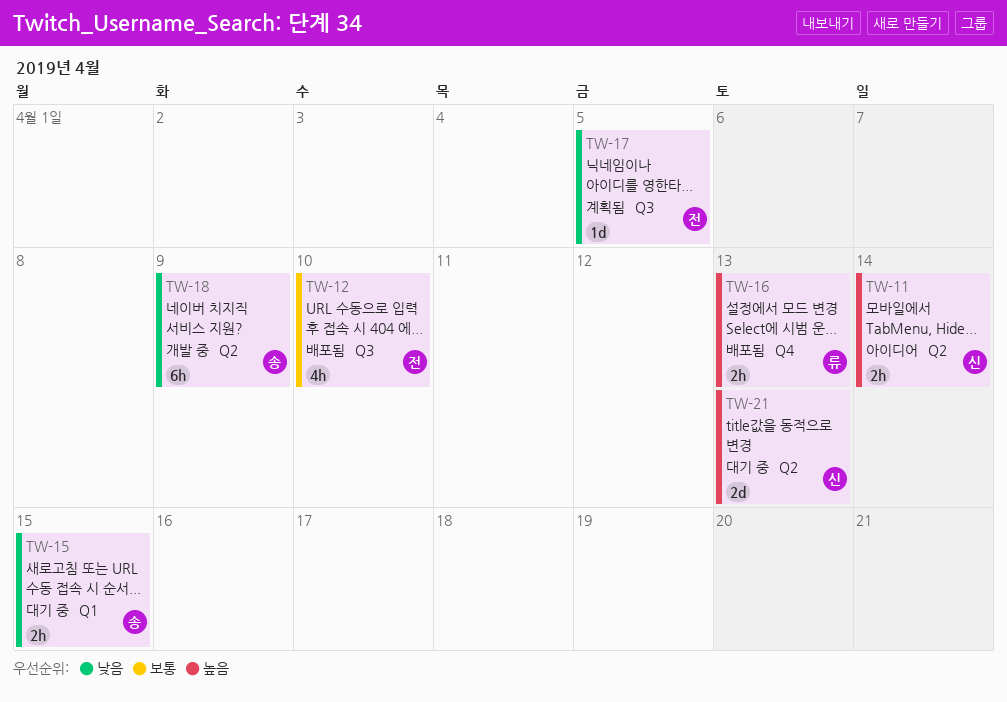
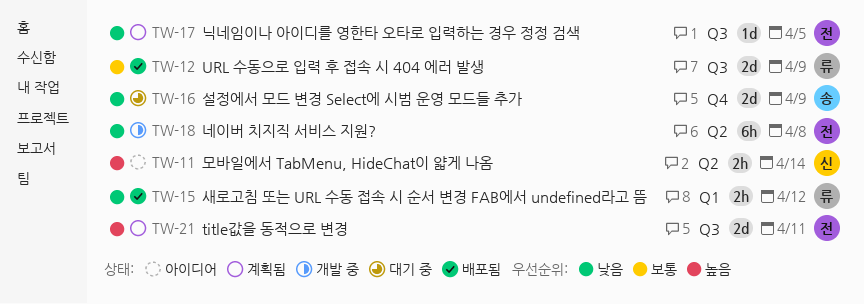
TW-12, owner: 전 -> 류
TW-12, estimate: 4h -> 2d
TW-12, due: Apr 10 -> Apr 9
TW-15, status: 대기 중 -> 배포됨
TW-15, owner: 송 -> 류
TW-15, due: Apr 15 -> Apr 12
TW-16, status: 배포됨 -> 대기 중
TW-16, owner: 류 -> 송
TW-16, priority: 높음 -> 낮음
TW-16, estimate: 2h -> 2d
TW-16, due: Apr 13 -> Apr 9
TW-18, owner: 송 -> 전
TW-18, due: Apr 9 -> Apr 8
TW-21, status: 대기 중 -> 계획됨
TW-21, owner: 신 -> 전
TW-21, label: Q2 -> Q3
TW-21, due: Apr 13 -> Apr 11

